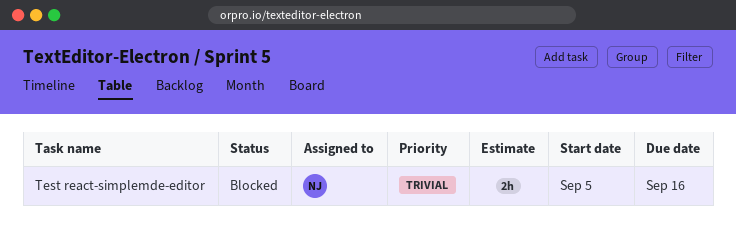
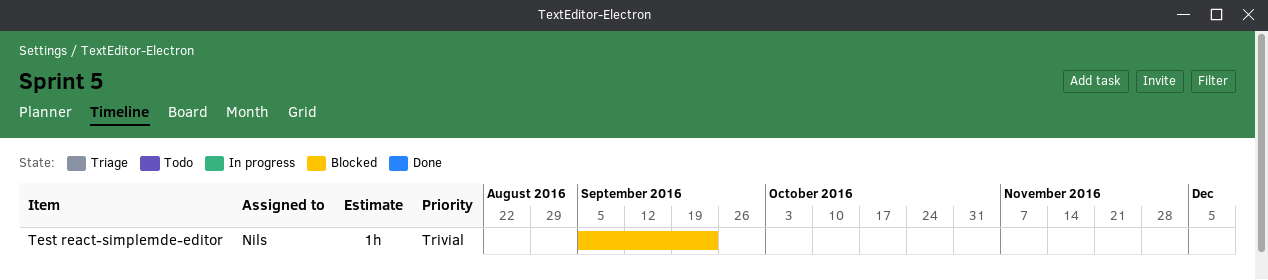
Test react-simplemde-editor, estimate: 2h -> 1h
Test react-simplemde-editor, due: Sep 16 -> Sep 23

